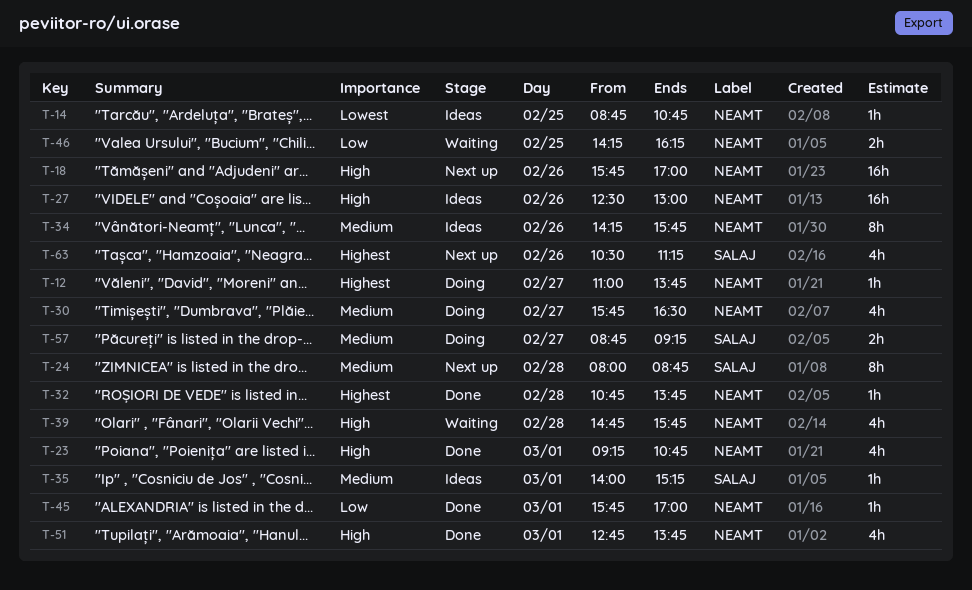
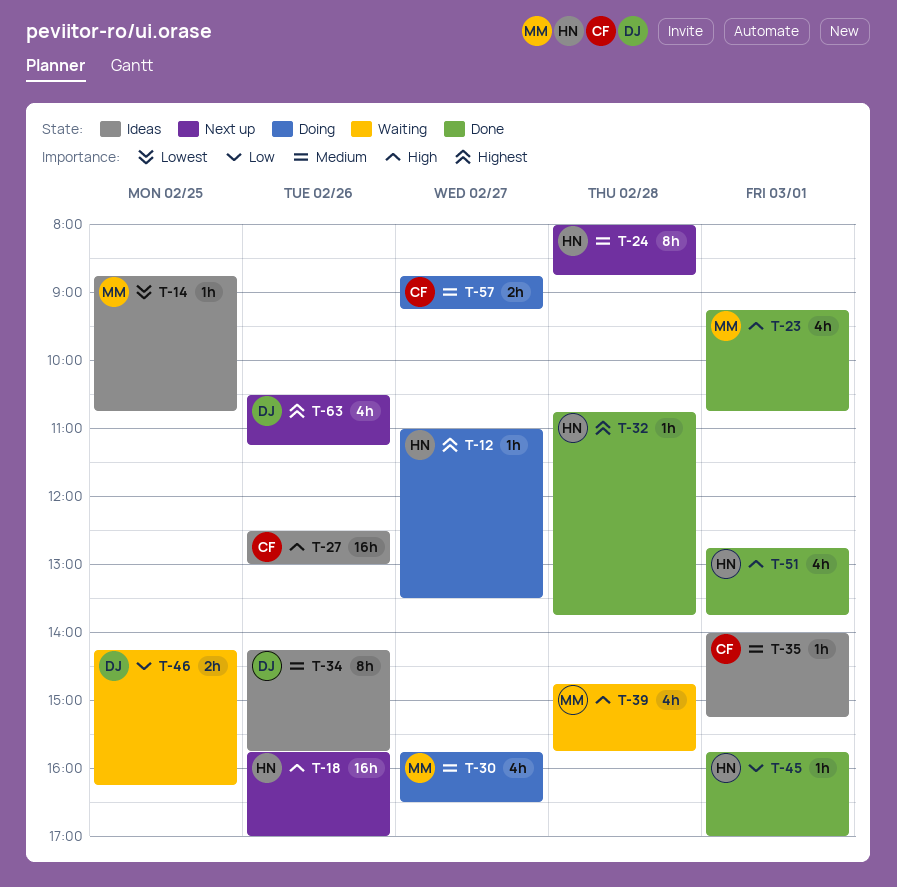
T-12, ends: 13:45 -> 13:30

